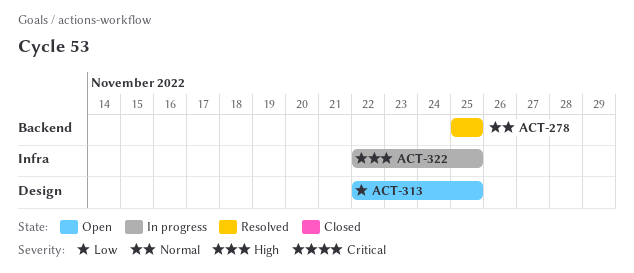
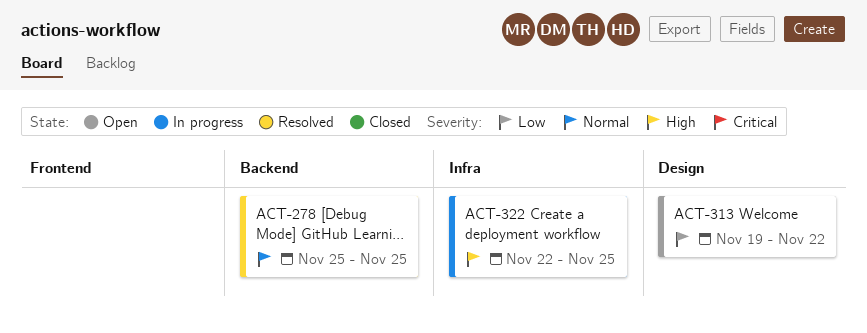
ACT-313, start: Nov 22 -> Nov 19
ACT-313, due: Nov 25 -> Nov 22

